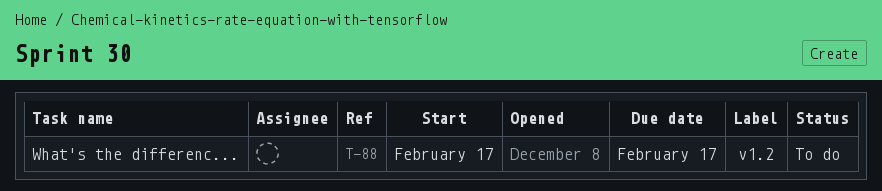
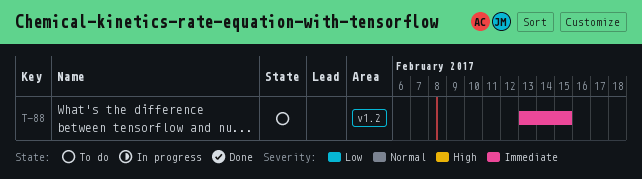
T-88, start: Feb 17 -> Feb 13
T-88, due: Feb 17 -> Feb 15

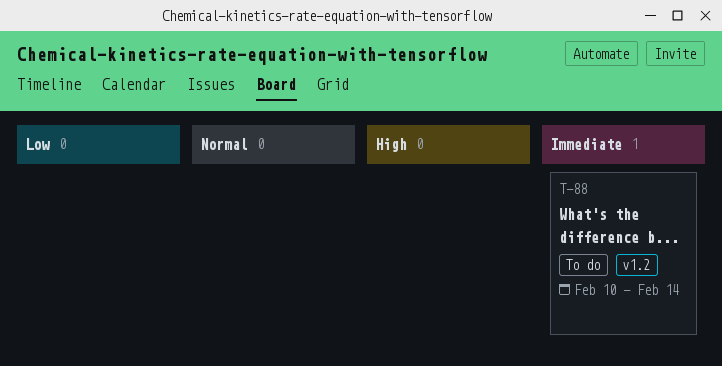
T-88, start: Feb 13 -> Feb 10
T-88, due: Feb 15 -> Feb 14

